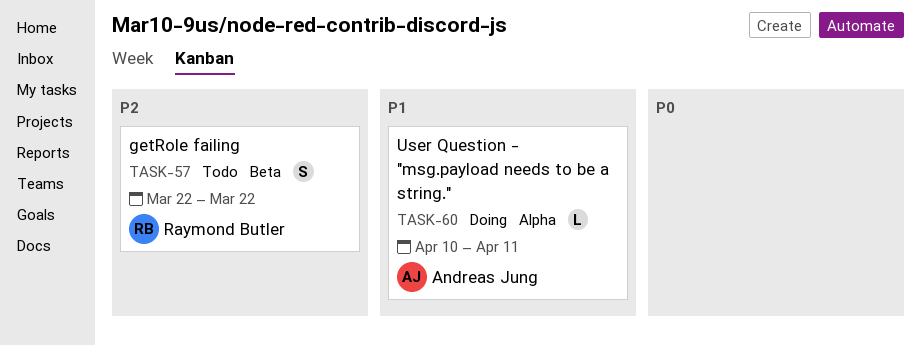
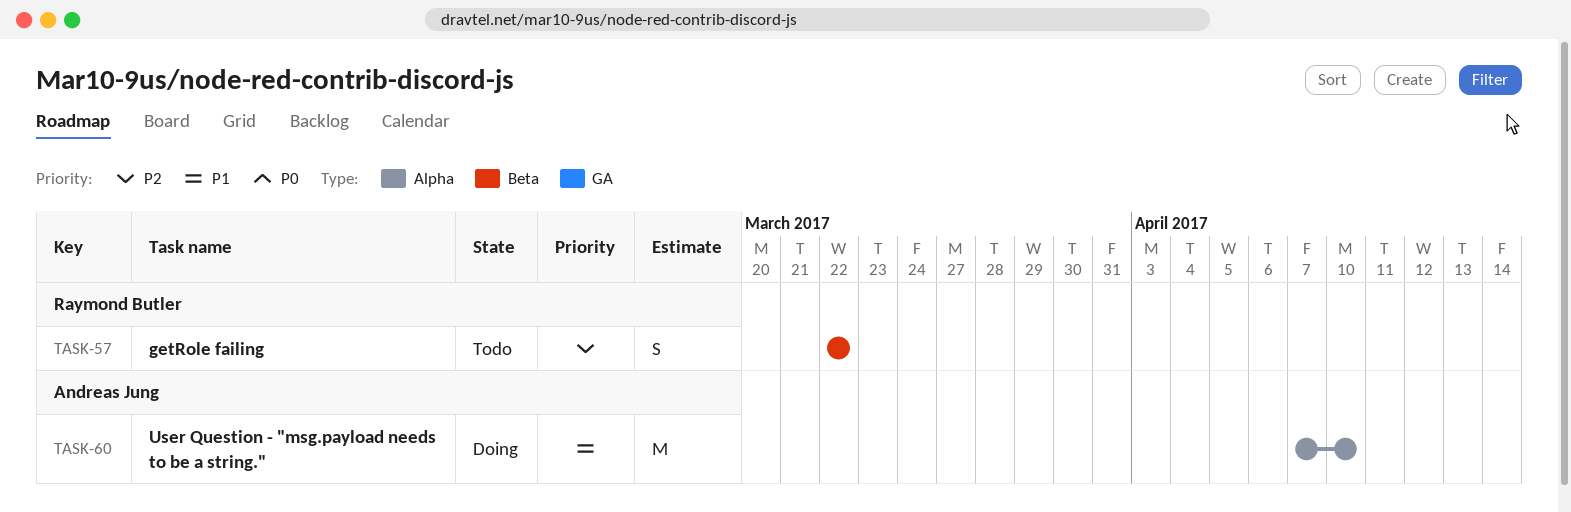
TASK-60, estimate: L -> M
TASK-60, start: Apr 10 -> Apr 7
TASK-60, due: Apr 11 -> Apr 10

